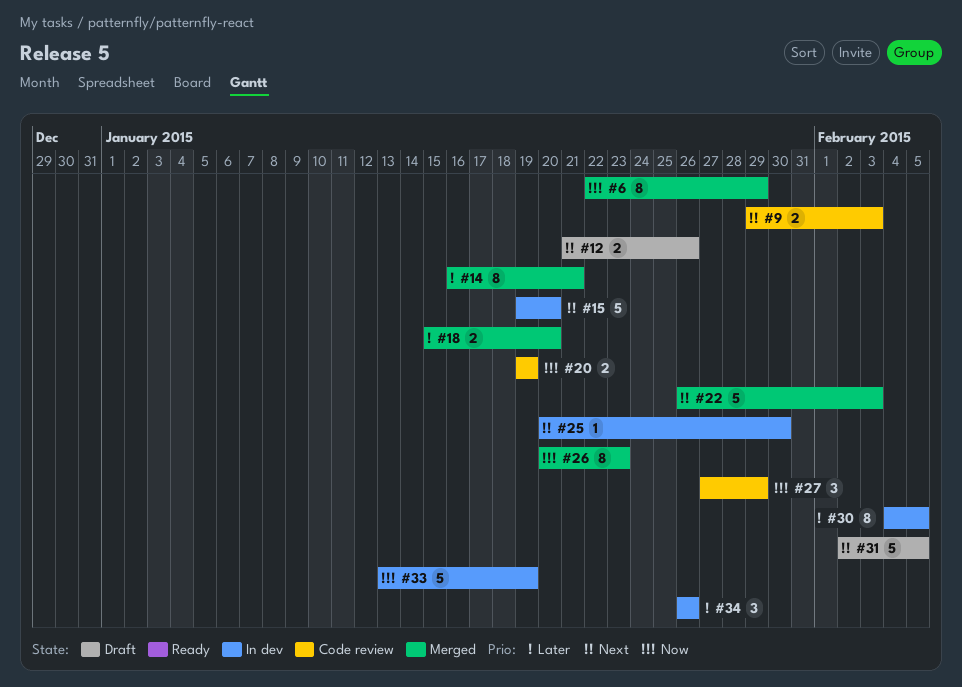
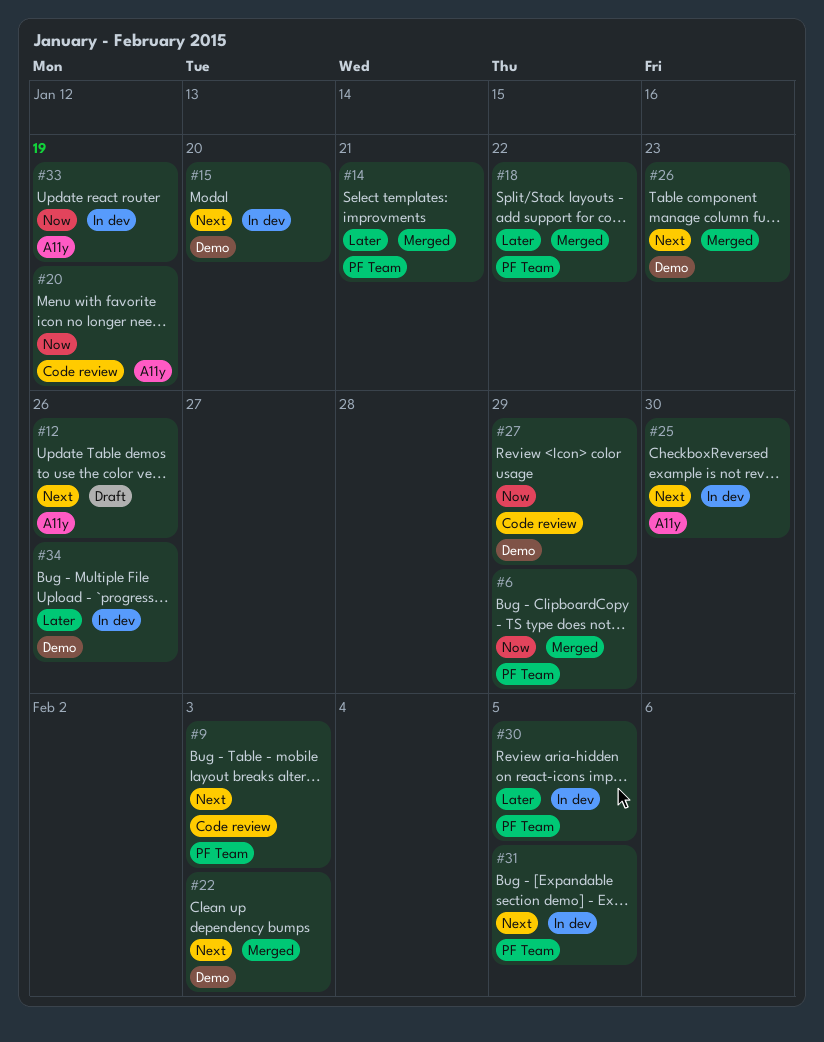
#18, due: Jan 20 -> Jan 22
#26, priority: Now -> Next
#31, status: Draft -> In dev

